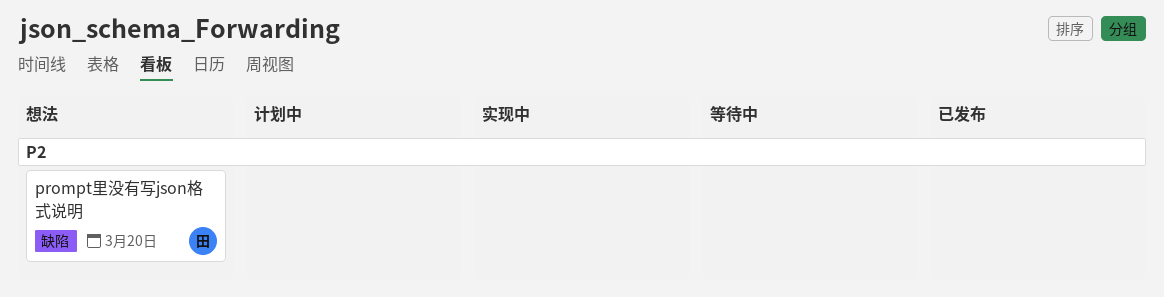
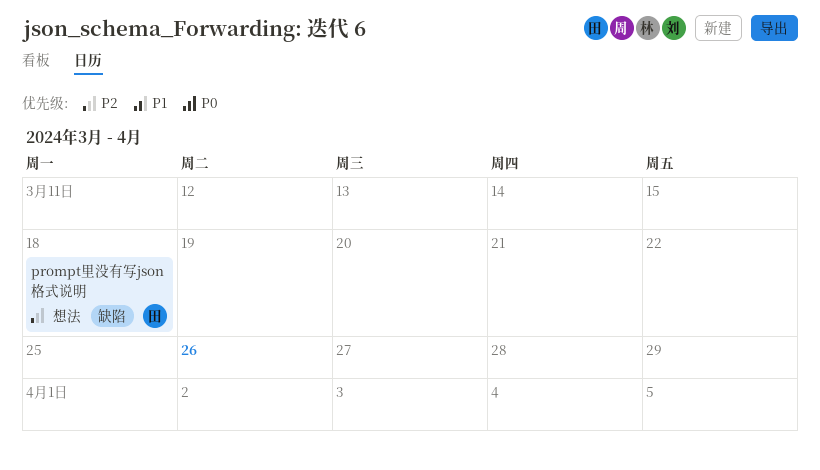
prompt里没有写json格式说明, due: Mar 20 -> Mar 18

